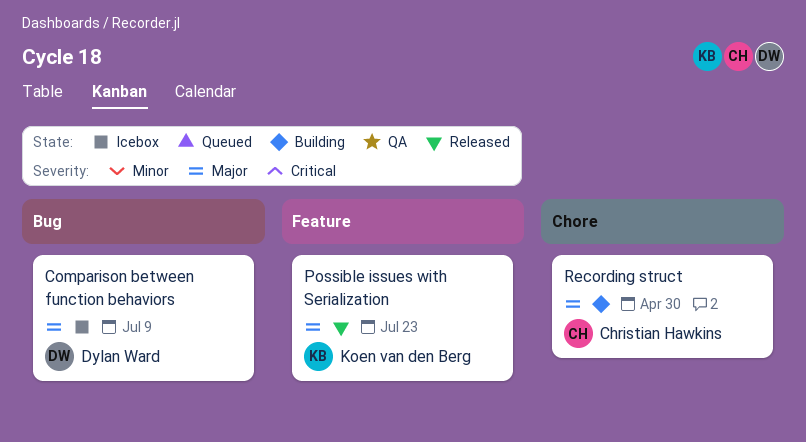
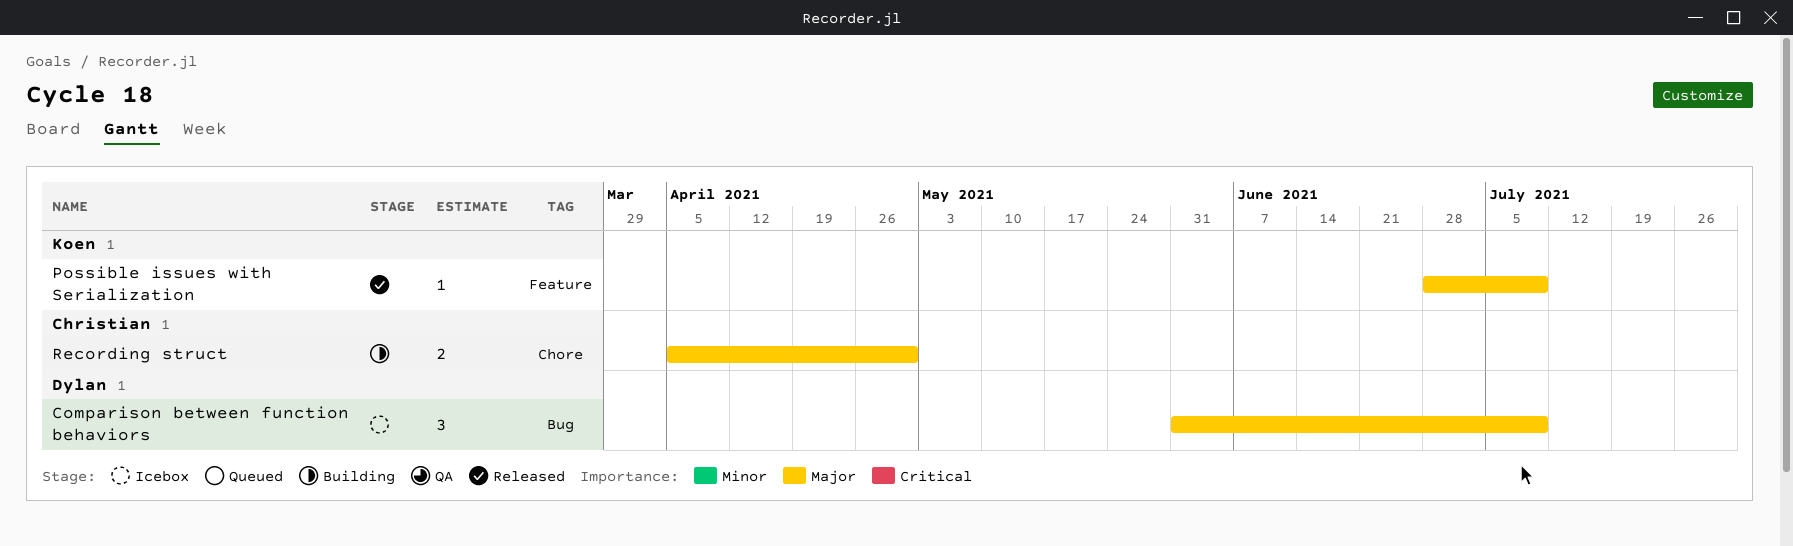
Possible issues with Serialization, due: Jul 23 -> Jul 9

